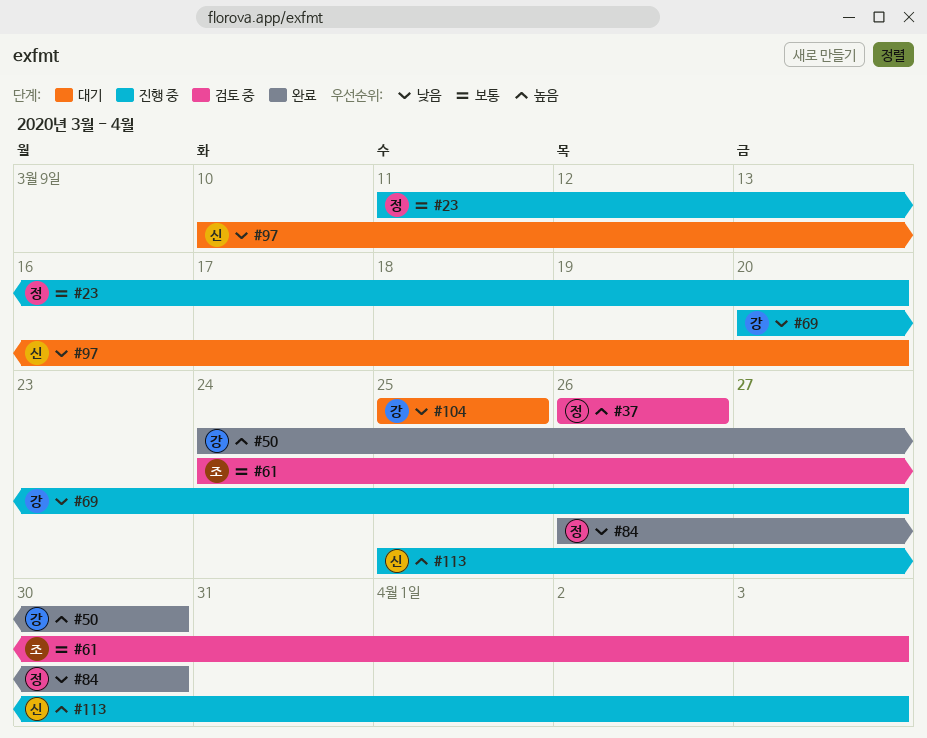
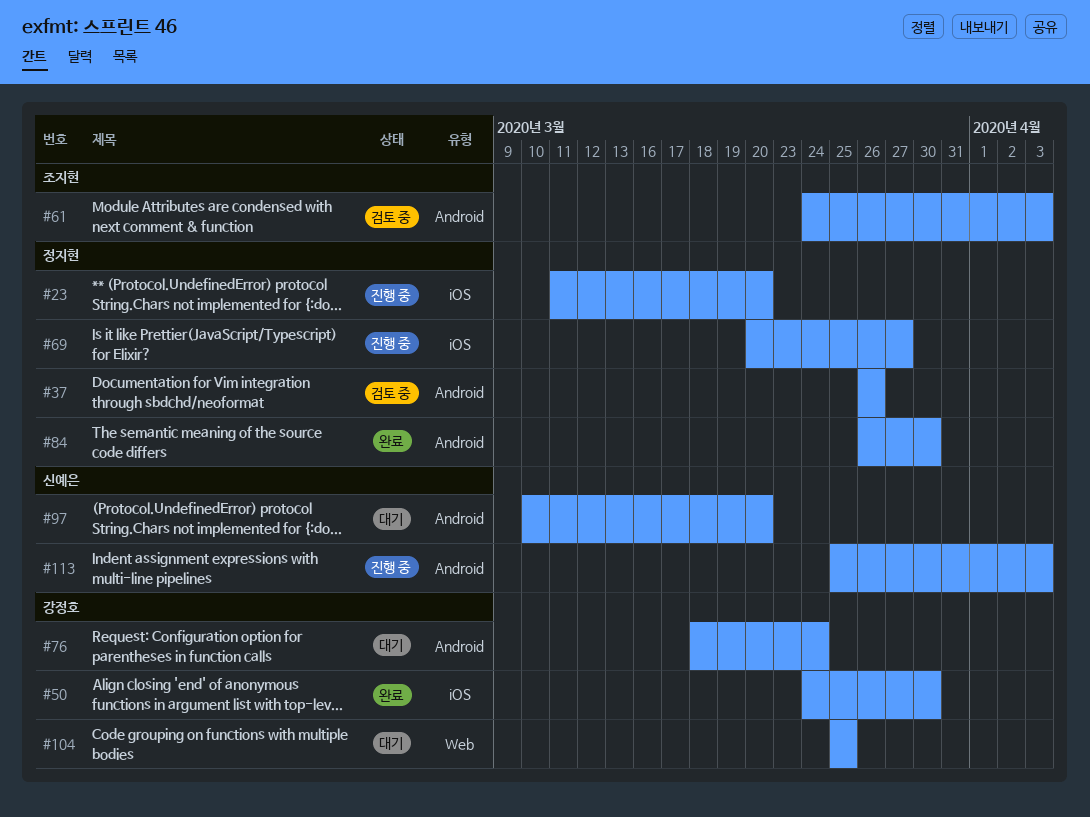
#69, owner: 강정호 -> 정지현
#76: none -> present

